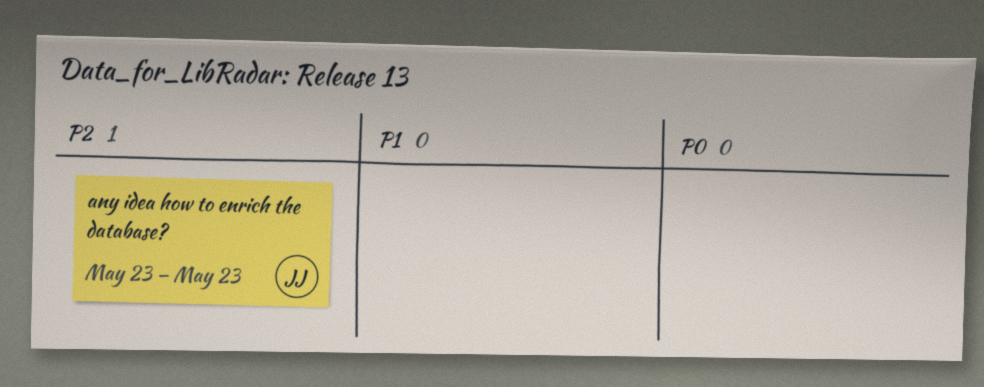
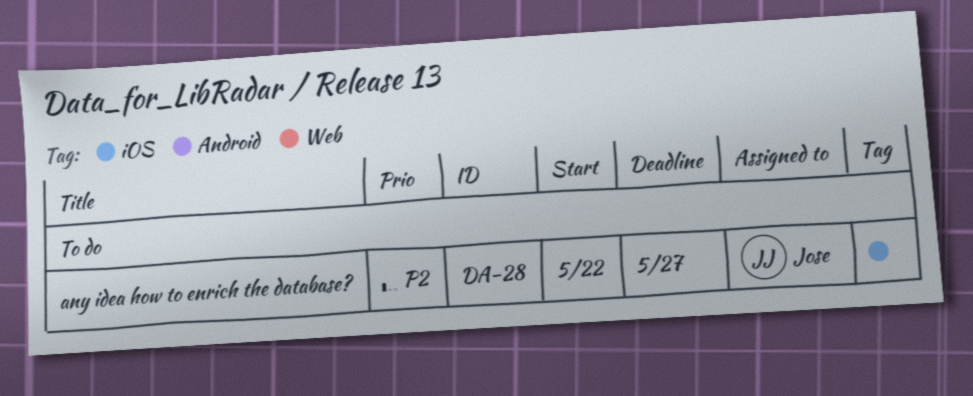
any idea how to enrich the database?, start: May 23 -> May 22
any idea how to enrich the database?, due: May 23 -> May 27

